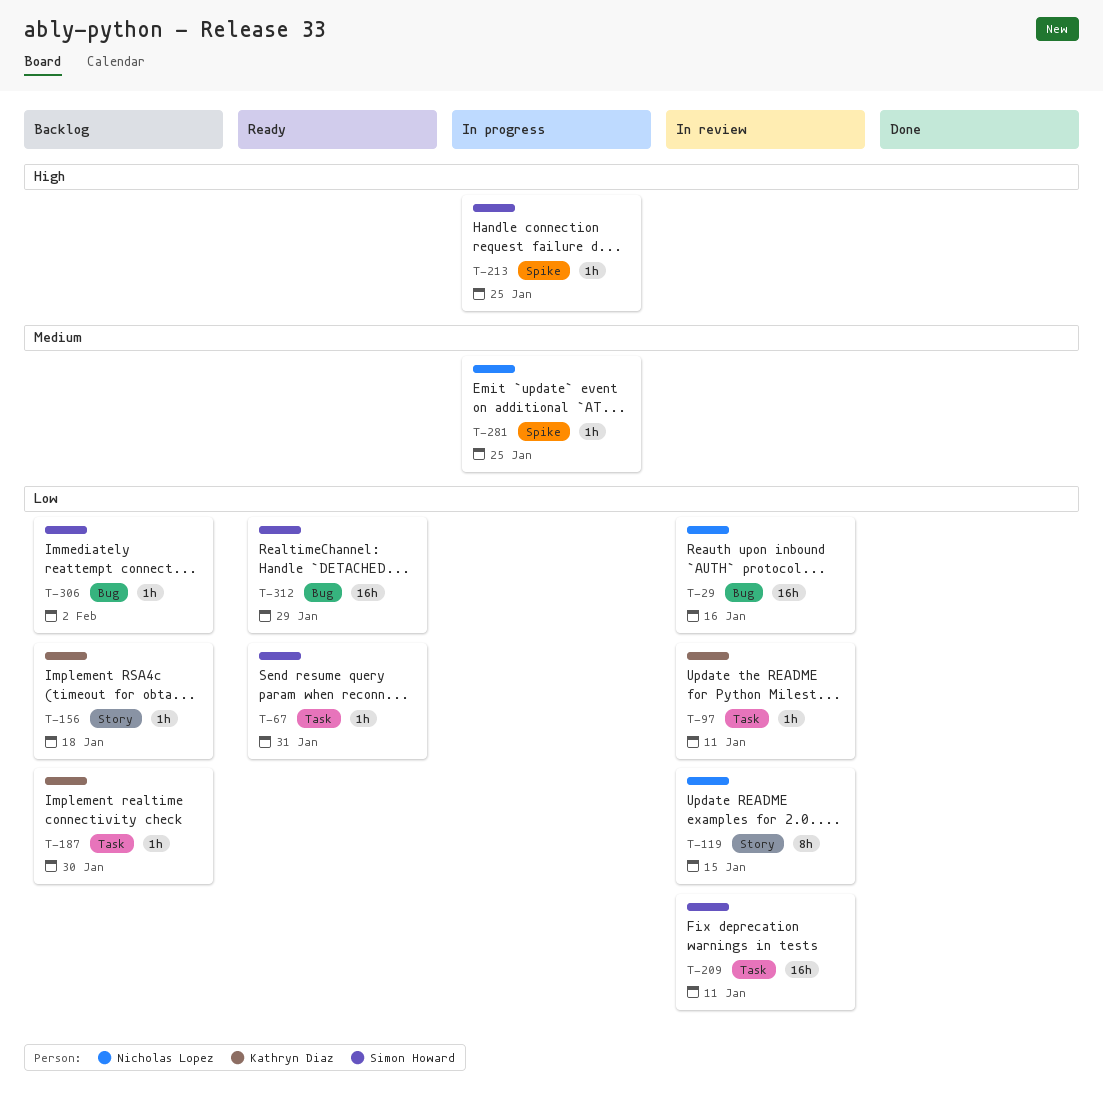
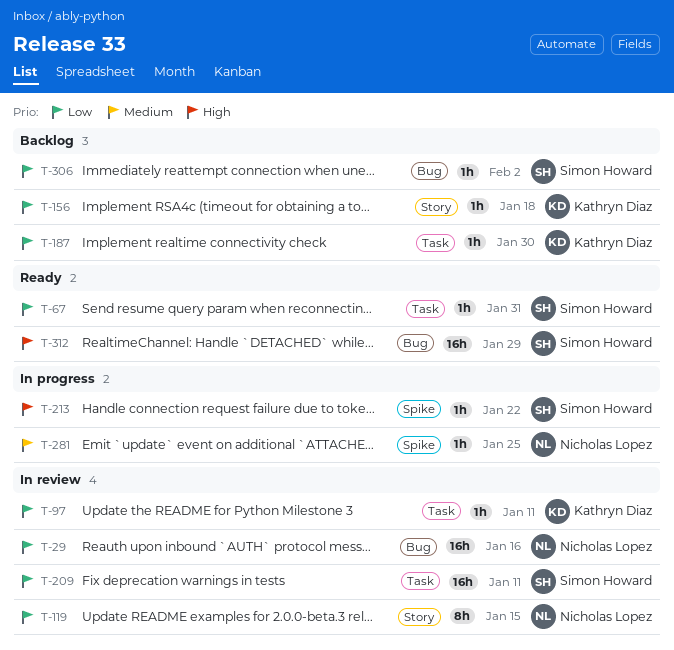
T-213, due: Jan 25 -> Jan 22
T-312, priority: Low -> High

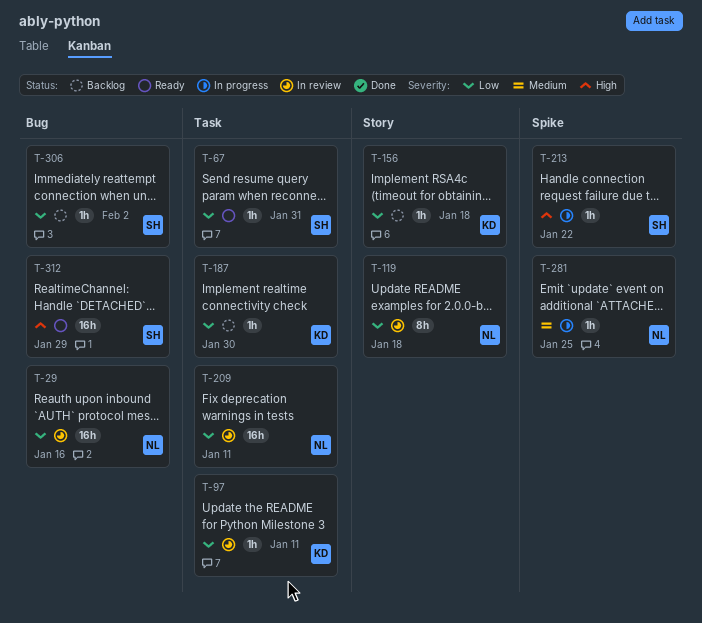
T-119, due: Jan 15 -> Jan 18
T-209, owner: Simon Howard -> Nicholas Lopez

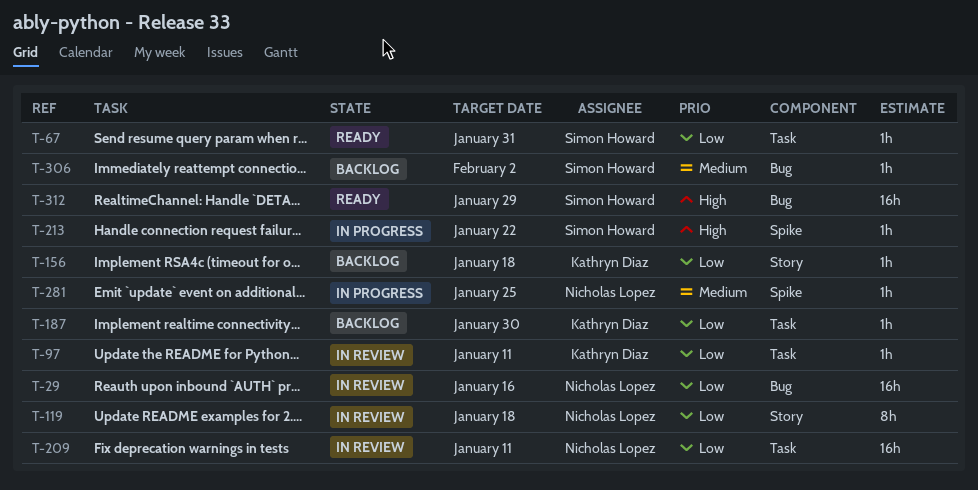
T-306, priority: Low -> Medium

